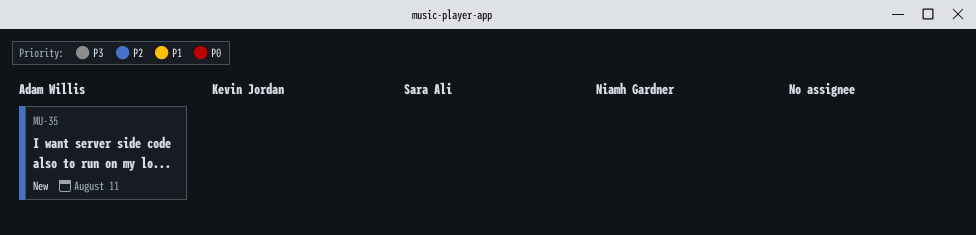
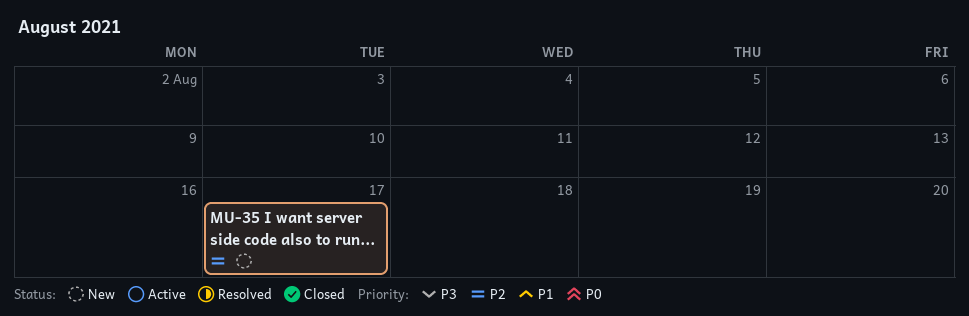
MU-35, due: Aug 11 -> Aug 17

